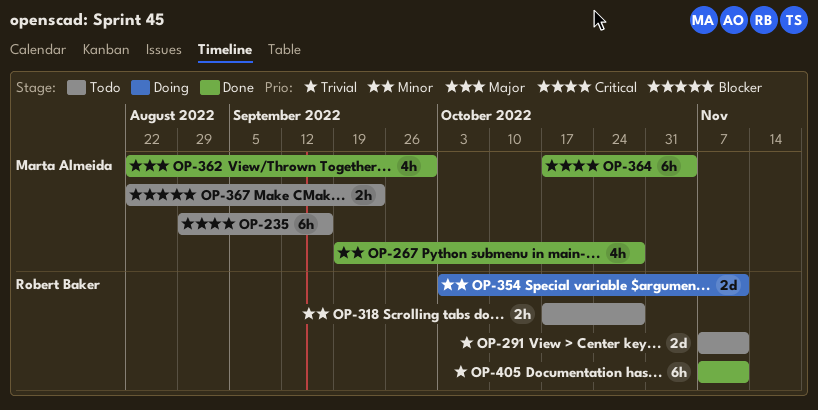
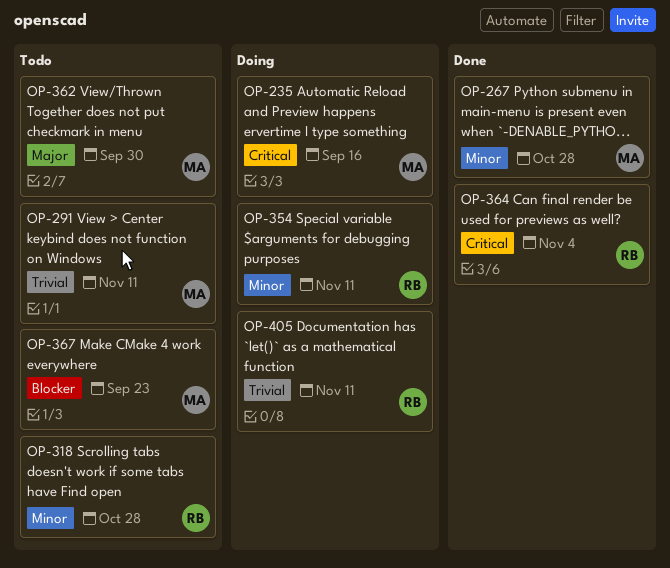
OP-235, status: Todo -> Doing
OP-291, owner: Robert Baker -> Marta Almeida
OP-362, status: Done -> Todo
OP-364, owner: Marta Almeida -> Robert Baker
OP-405, status: Done -> Doing

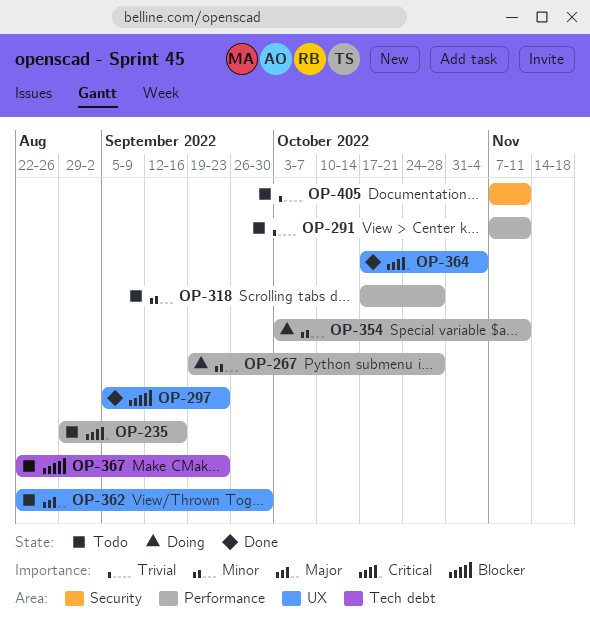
OP-235, status: Doing -> Todo
OP-267, status: Done -> Doing
OP-297: none -> present
OP-405, status: Doing -> Todo

